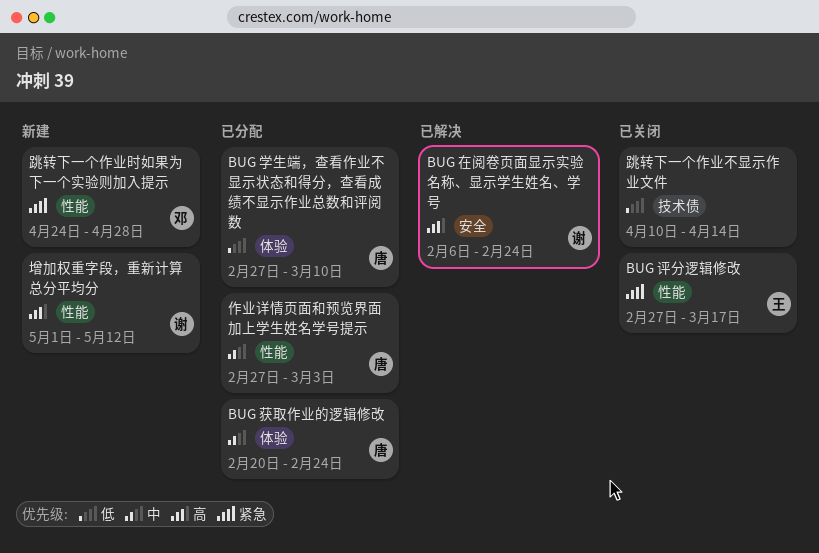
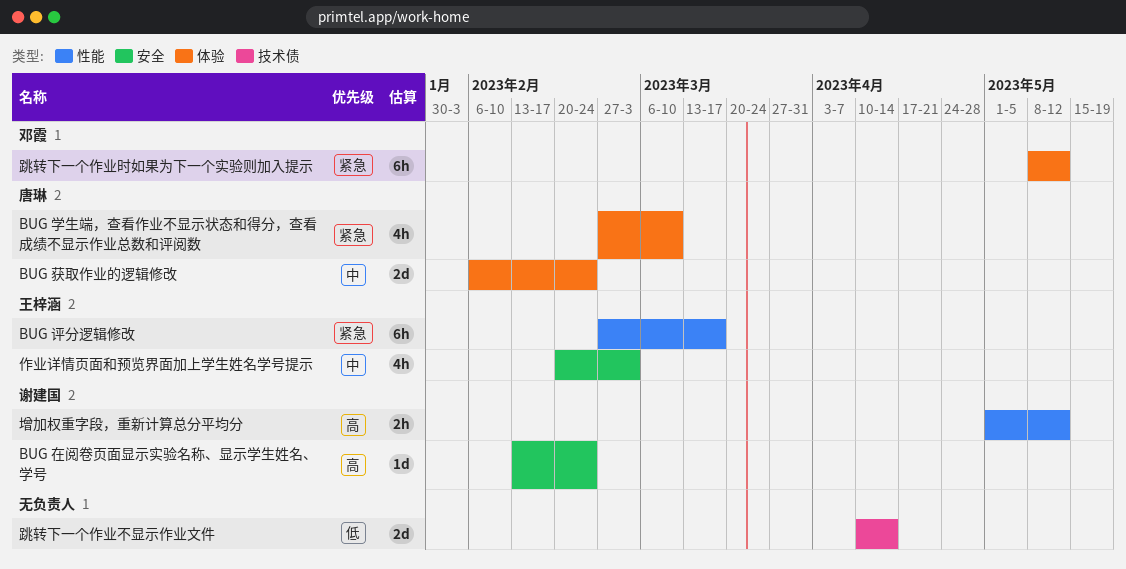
BUG 在阅卷页面显示实验名称、显示学生姓名、学号, start: Feb 6 -> Feb 13
BUG 学生端，查看作业不显示状态和得分，查看成绩不显示作业总数和评阅数, priority: 低 -> 紧急
BUG 获取作业的逻辑修改, start: Feb 20 -> Feb 6
作业详情页面和预览界面加上学生姓名学号提示, owner: 唐琳 -> 王梓涵
作业详情页面和预览界面加上学生姓名学号提示, label: 性能 -> 安全
作业详情页面和预览界面加上学生姓名学号提示, start: Feb 27 -> Feb 20
跳转下一个作业时如果为下一个实验则加入提示, label: 性能 -> 体验
跳转下一个作业时如果为下一个实验则加入提示, start: Apr 24 -> May 8
跳转下一个作业时如果为下一个实验则加入提示, due: Apr 28 -> May 12

